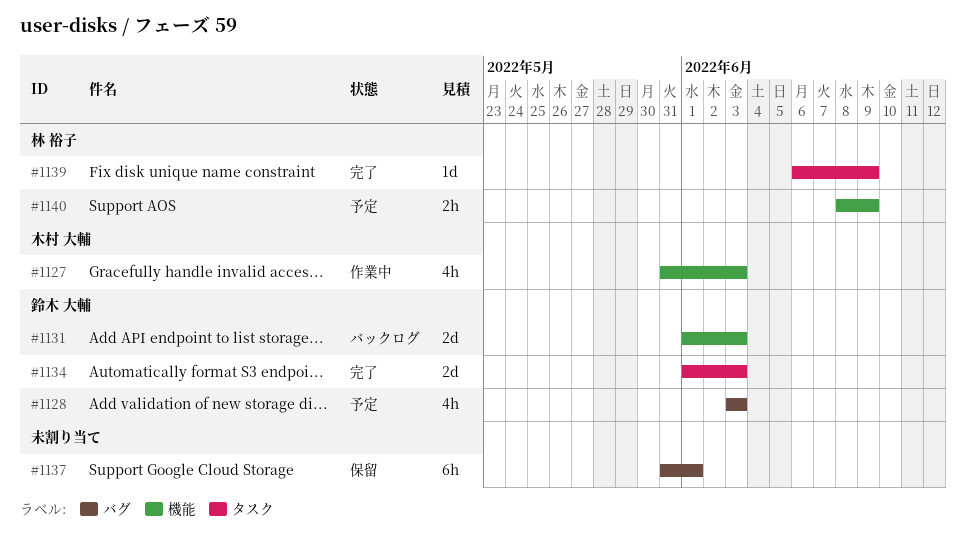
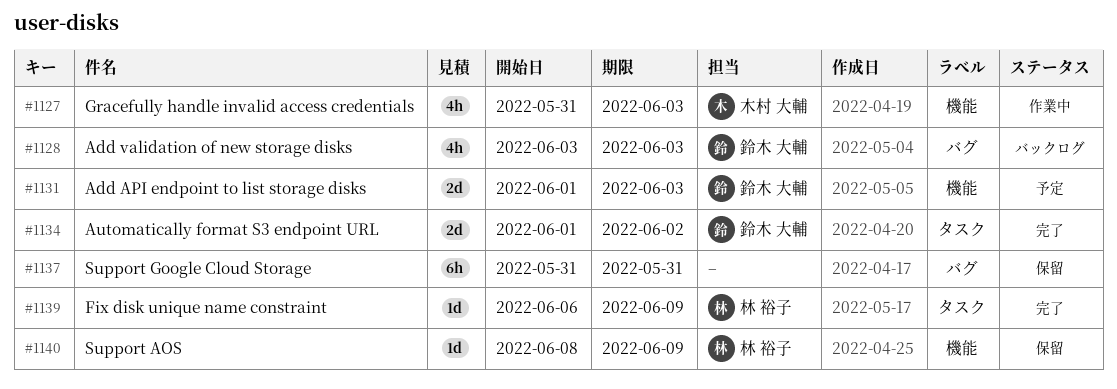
#1128, status: 予定 -> バックログ
#1131, status: バックログ -> 予定
#1134, due: Jun 3 -> Jun 2
#1137, due: Jun 1 -> May 31
#1140, status: 予定 -> 保留
#1140, estimate: 2h -> 1d

